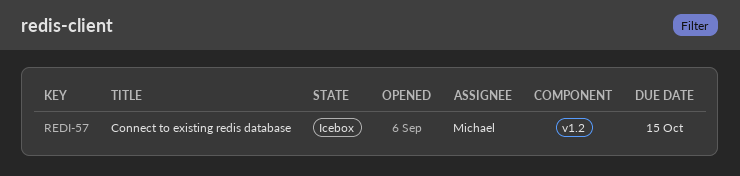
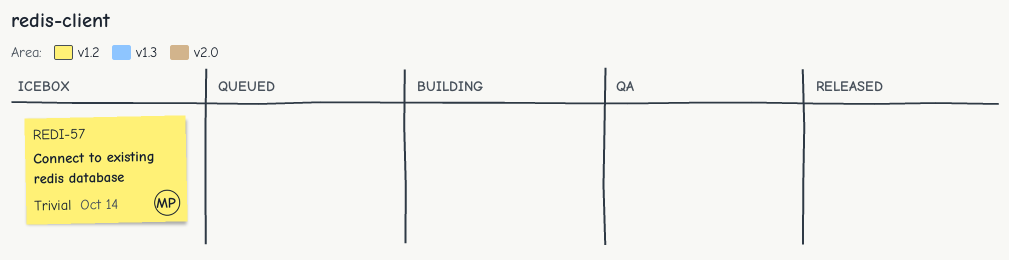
REDI-57, due: Oct 15 -> Oct 14

